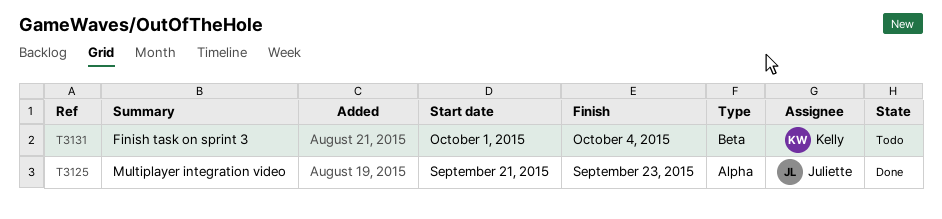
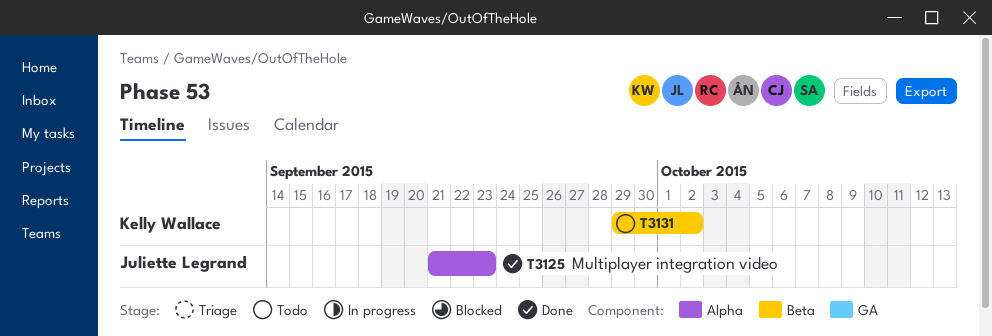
T3131, start: Oct 1 -> Sep 29
T3131, due: Oct 4 -> Oct 2

